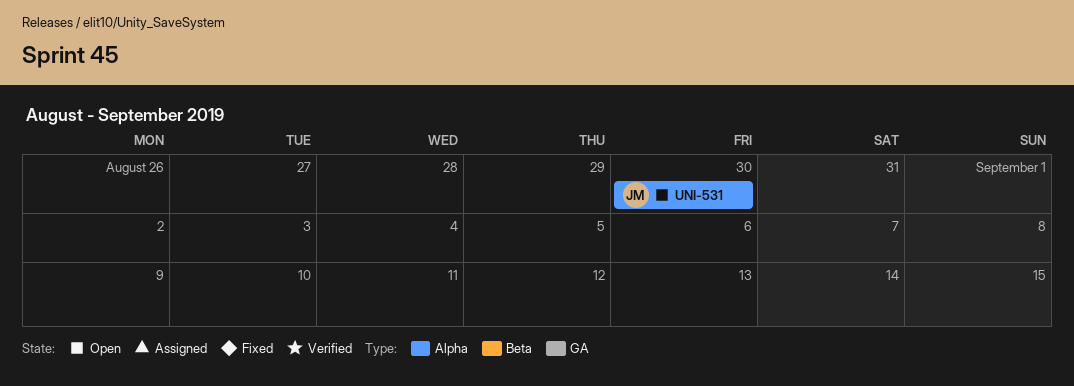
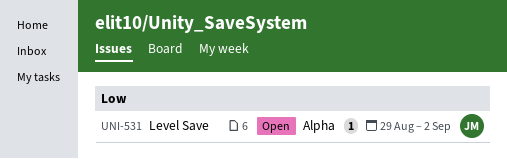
UNI-531, start: Aug 30 -> Aug 29
UNI-531, due: Aug 30 -> Sep 2

